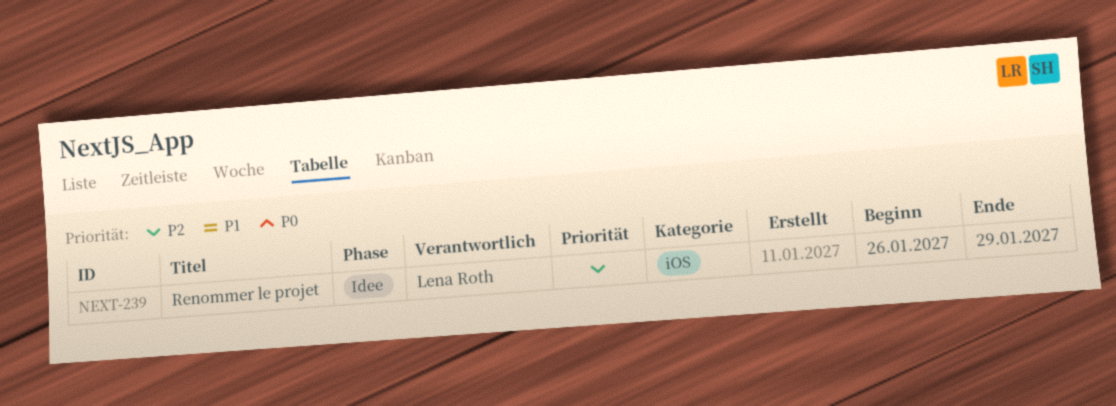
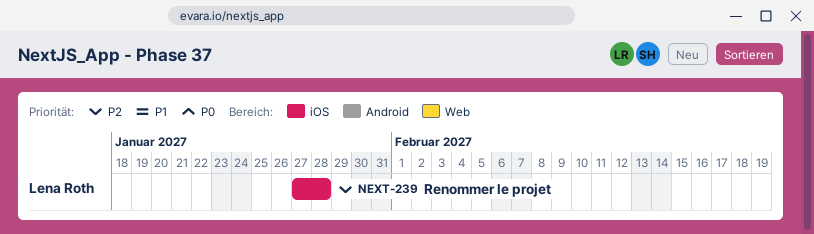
NEXT-239, start: Jan 26 -> Jan 27
NEXT-239, due: Jan 29 -> Jan 28

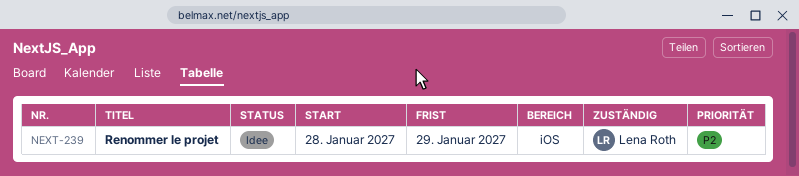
NEXT-239, start: Jan 27 -> Jan 28
NEXT-239, due: Jan 28 -> Jan 29

